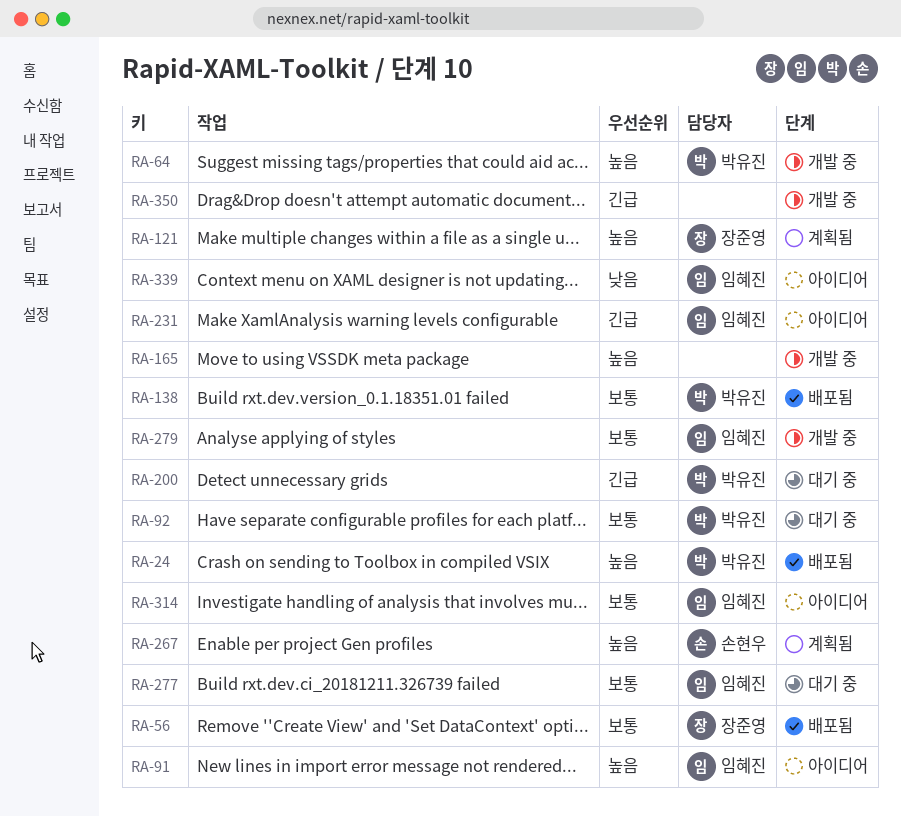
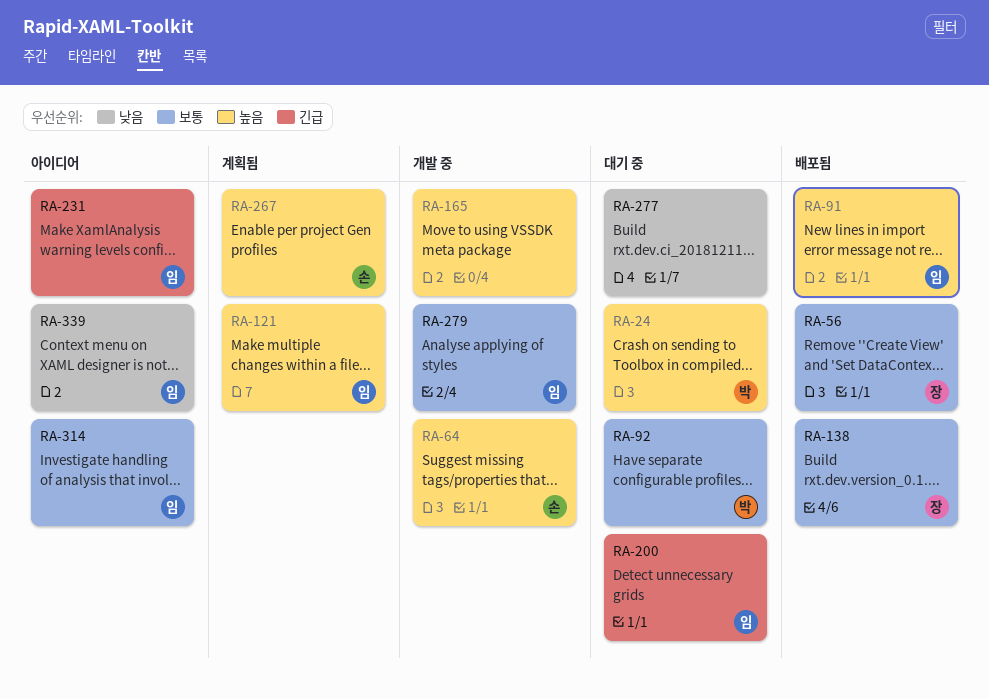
RA-24, status: 배포됨 -> 대기 중
RA-64, owner: 박유진 -> 손현우
RA-91, status: 아이디어 -> 배포됨
RA-121, owner: 장준영 -> 임혜진
RA-138, owner: 박유진 -> 장준영
RA-200, owner: 박유진 -> 임혜진
RA-277, owner: 임혜진 -> none
RA-277, priority: 보통 -> 낮음
RA-350: present -> none

